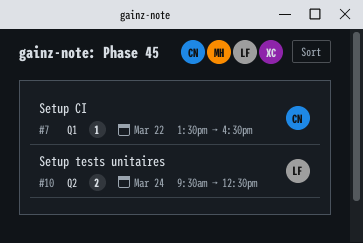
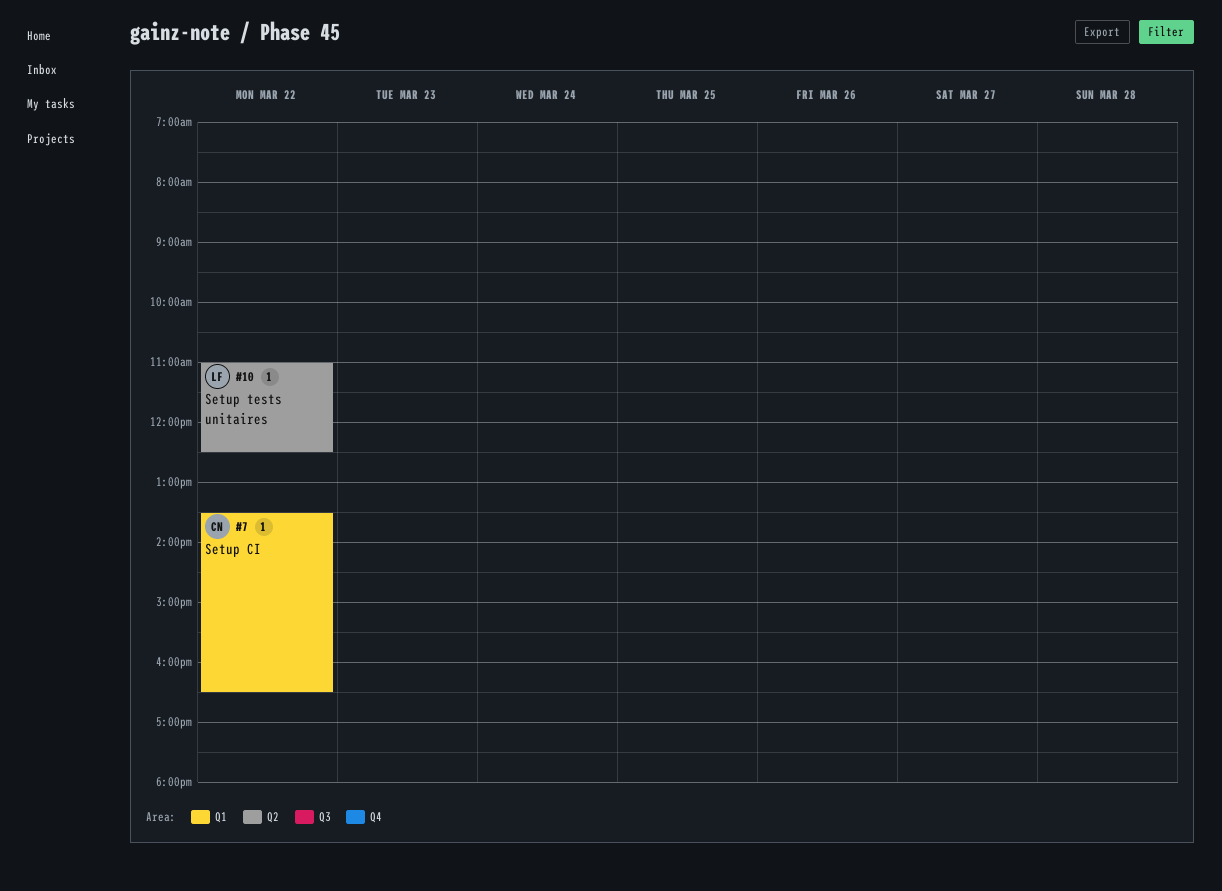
#10, estimate: 2 -> 1
#10, day: Mar 24 -> Mar 22
#10, begins: 09:30 -> 11:00

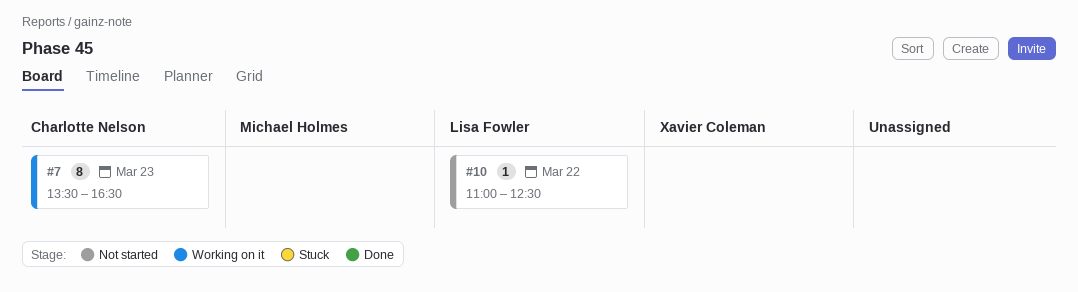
#7, estimate: 1 -> 8
#7, day: Mar 22 -> Mar 23

